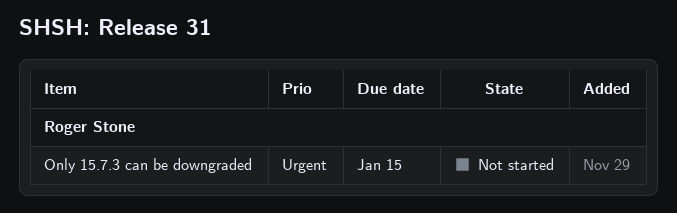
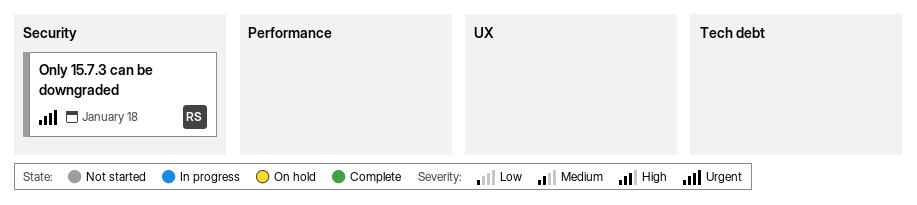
Only 15.7.3 can be downgraded, due: Jan 15 -> Jan 18

